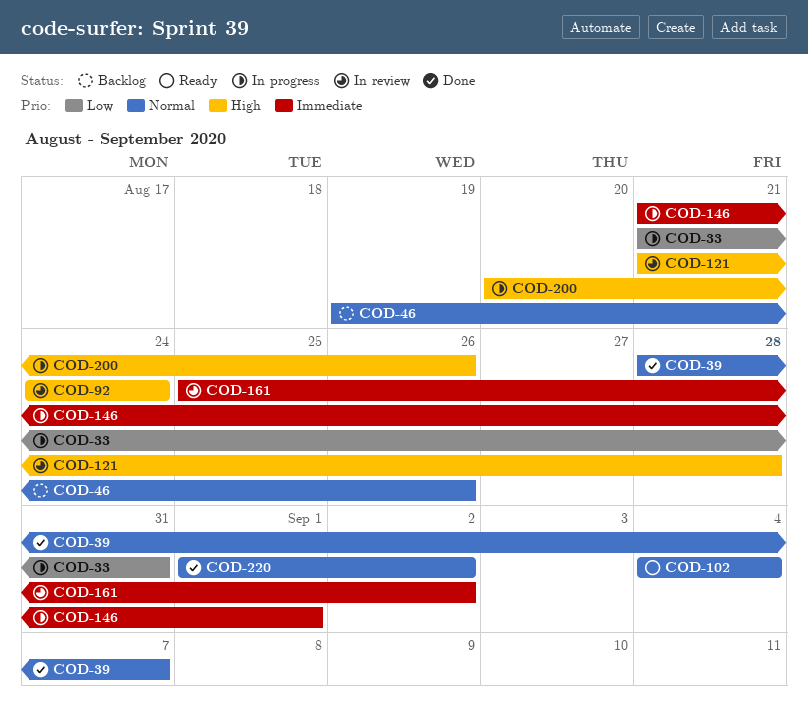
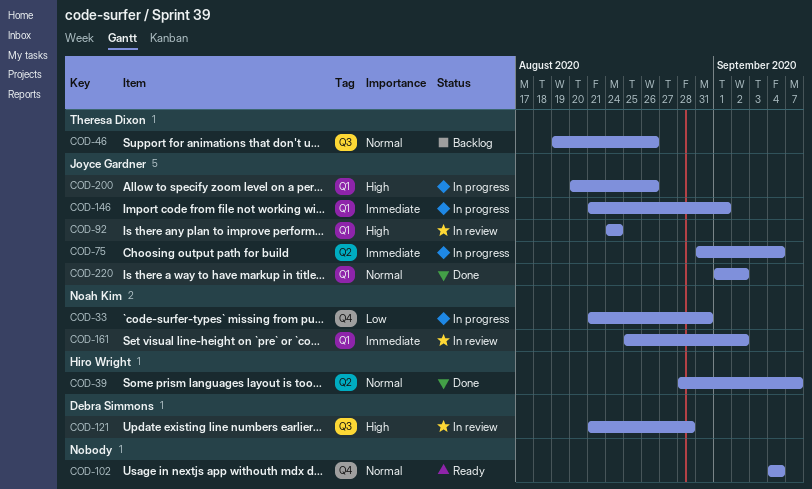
COD-75: none -> present

